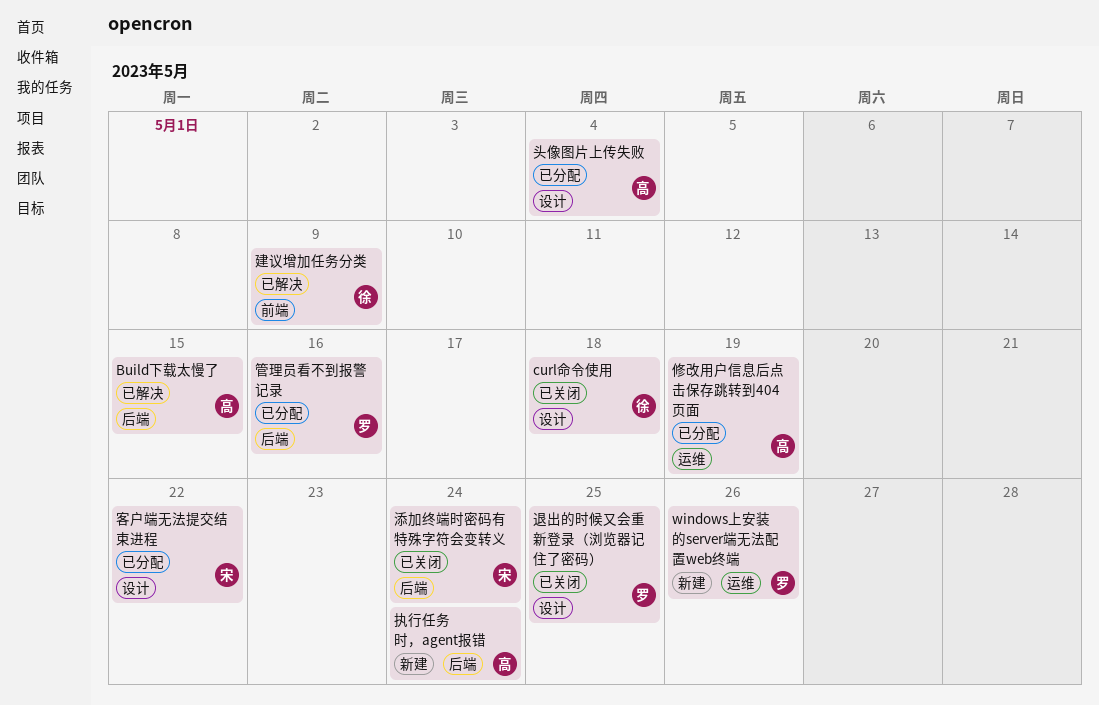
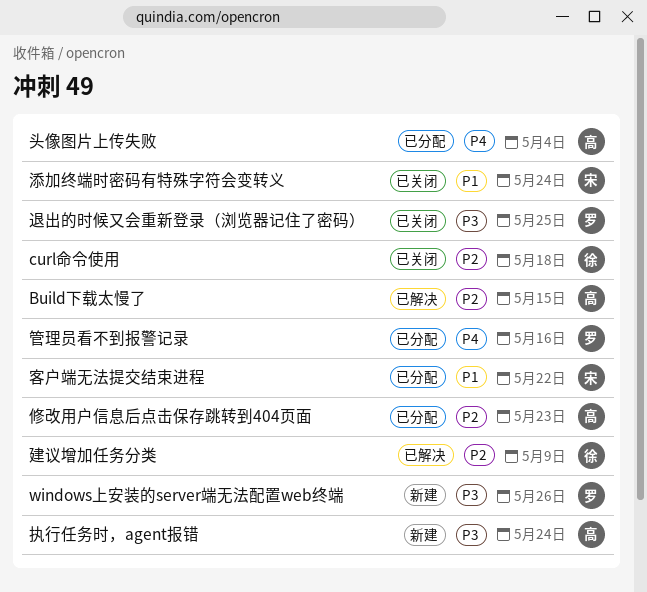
修改用户信息后点击保存跳转到404页面, due: May 19 -> May 23

